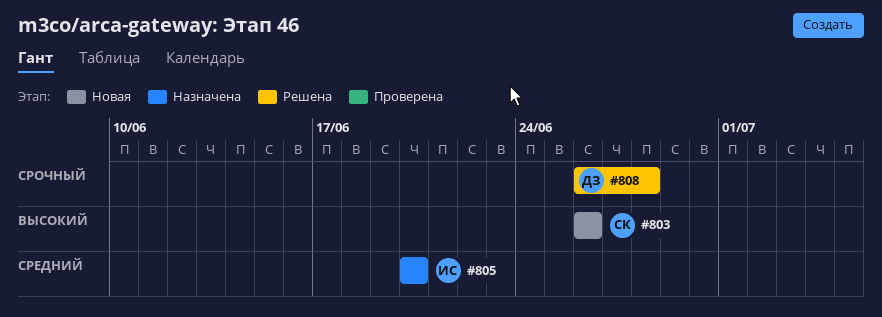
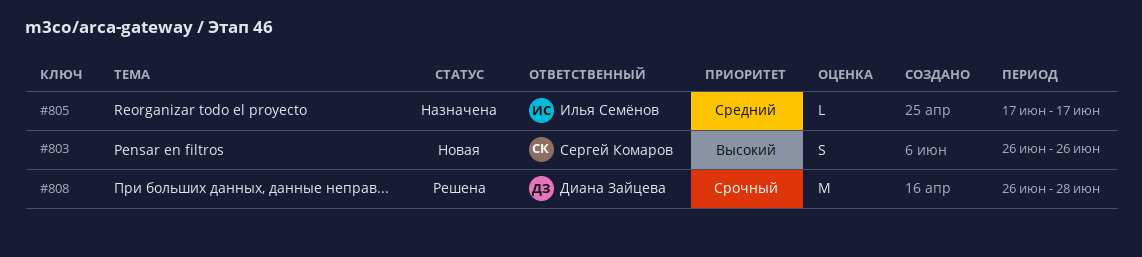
#805, start: Jun 20 -> Jun 17
#805, due: Jun 20 -> Jun 17

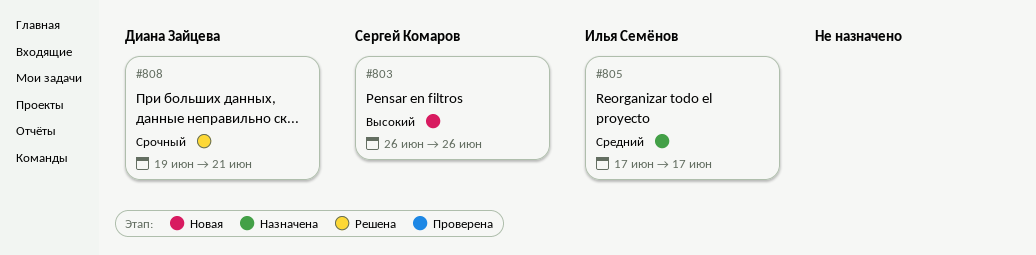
#808, start: Jun 26 -> Jun 19
#808, due: Jun 28 -> Jun 21

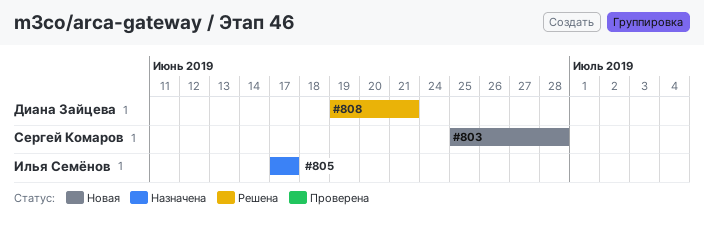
#803, start: Jun 26 -> Jun 25
#803, due: Jun 26 -> Jun 28

